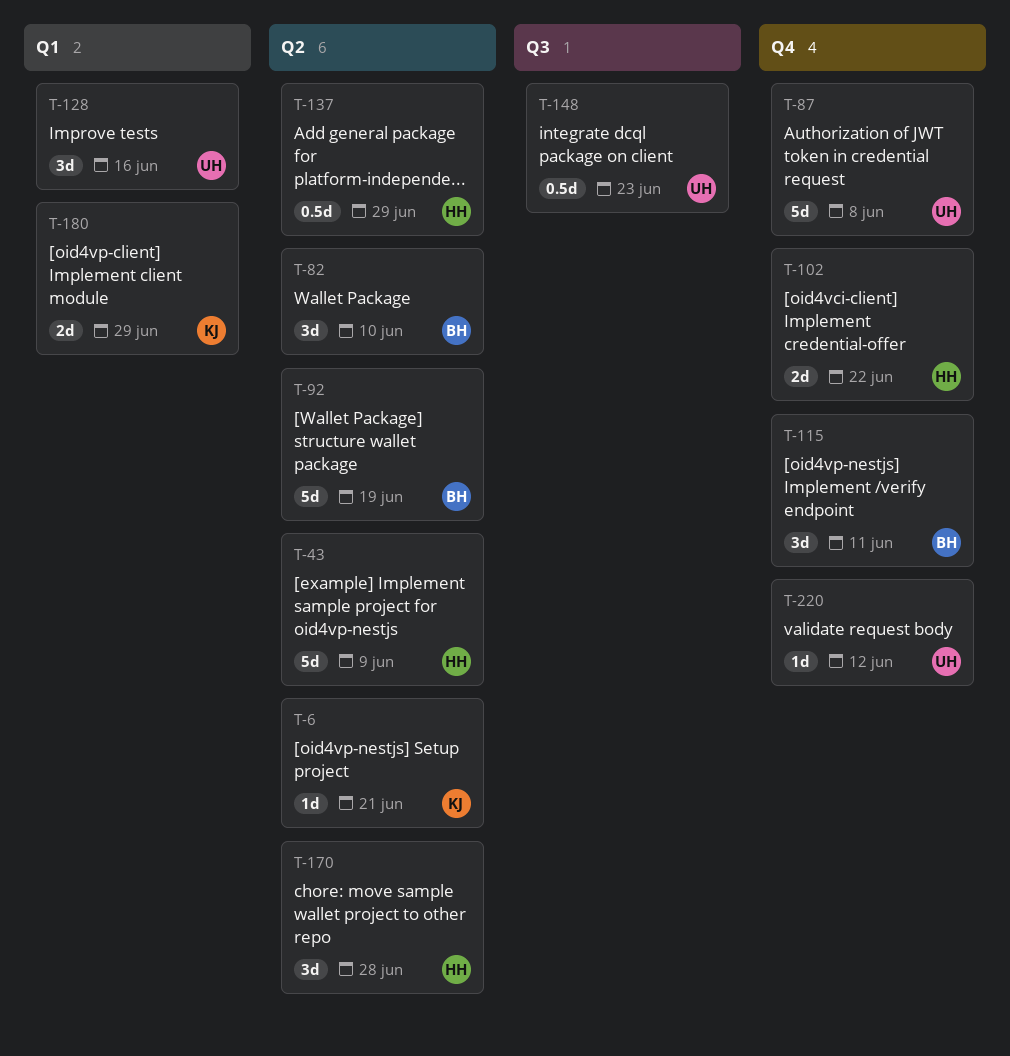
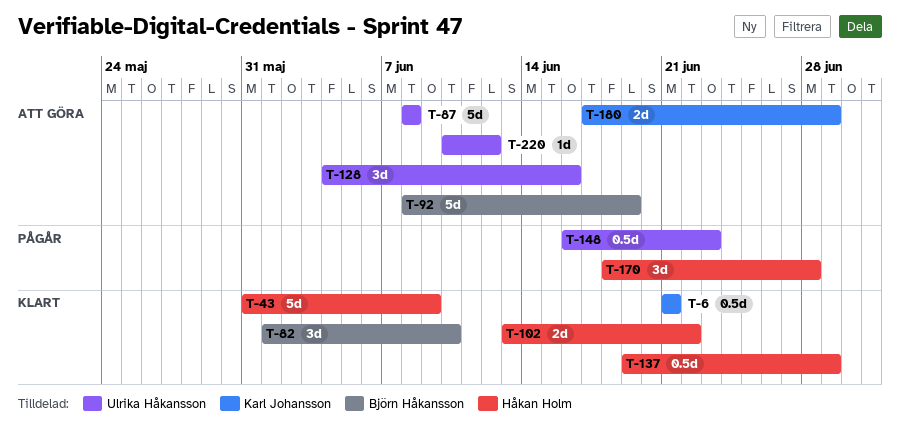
T-6, estimate: 1d -> 0.5d
T-115: present -> none

